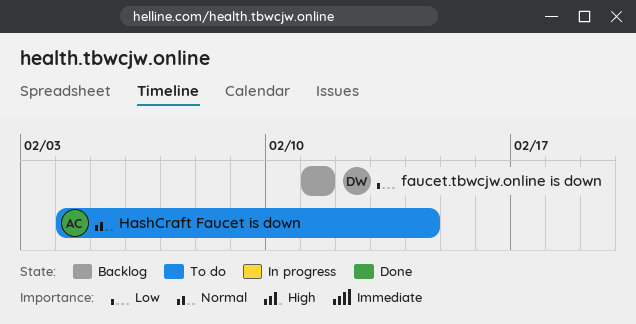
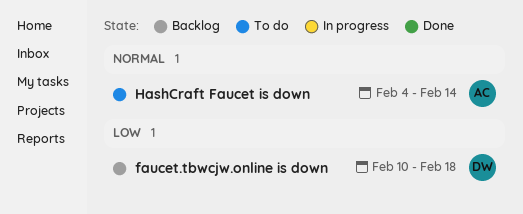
faucet.tbwcjw.online is down, start: Feb 11 -> Feb 10
faucet.tbwcjw.online is down, due: Feb 11 -> Feb 18

